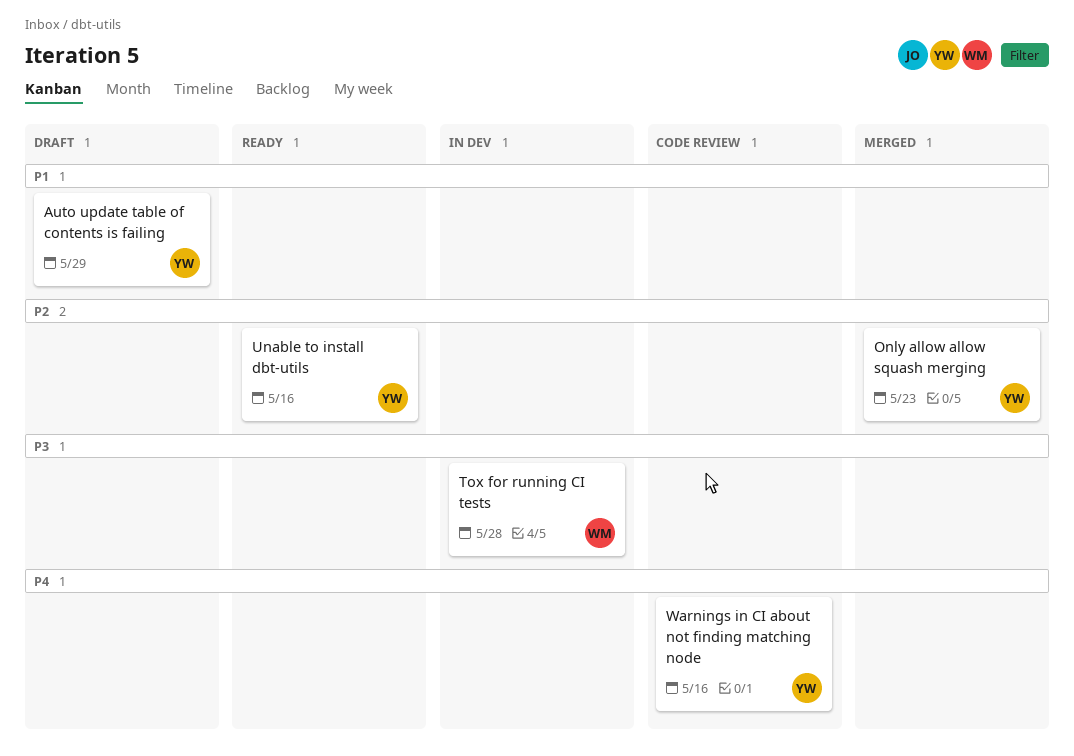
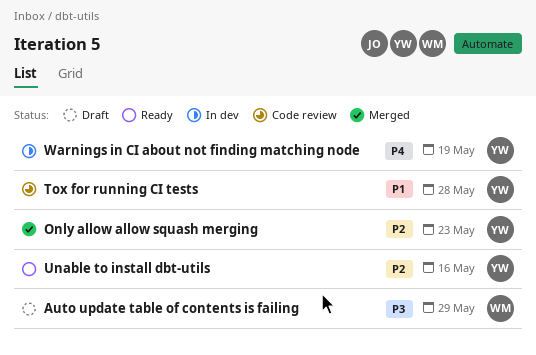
Auto update table of contents is failing, owner: YW -> WM
Auto update table of contents is failing, priority: P1 -> P3
Tox for running CI tests, status: In dev -> Code review
Tox for running CI tests, owner: WM -> YW
Tox for running CI tests, priority: P3 -> P1
Warnings in CI about not finding matching node, status: Code review -> In dev
Warnings in CI about not finding matching node, due: May 16 -> May 19

